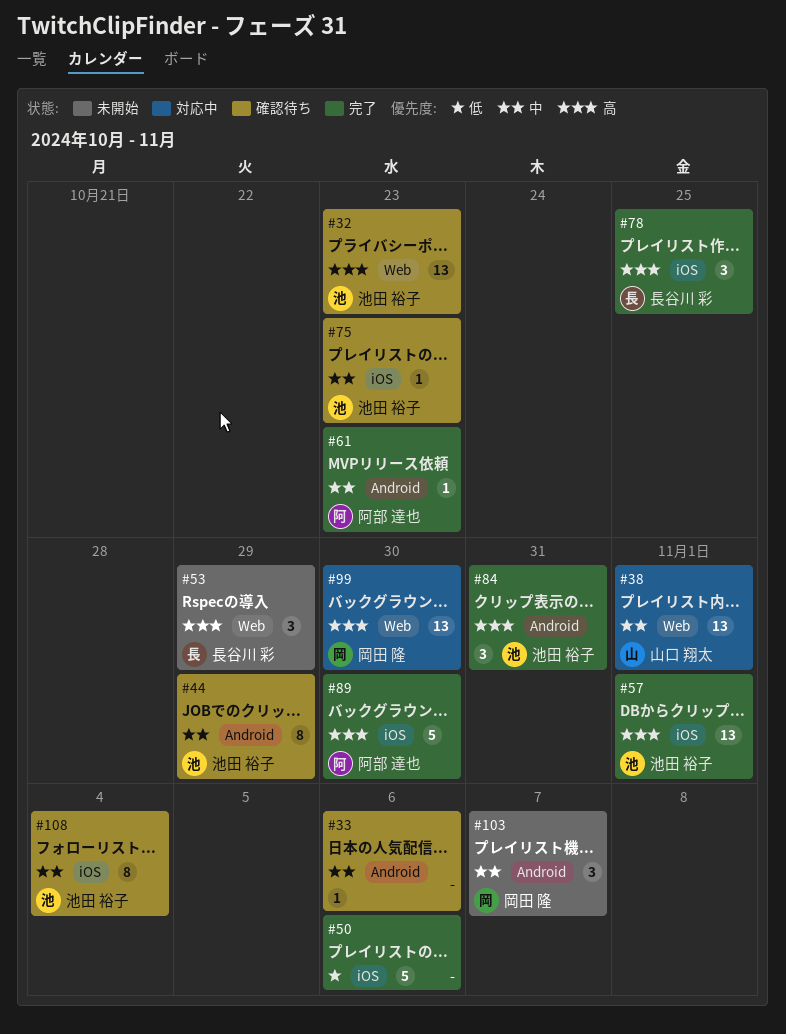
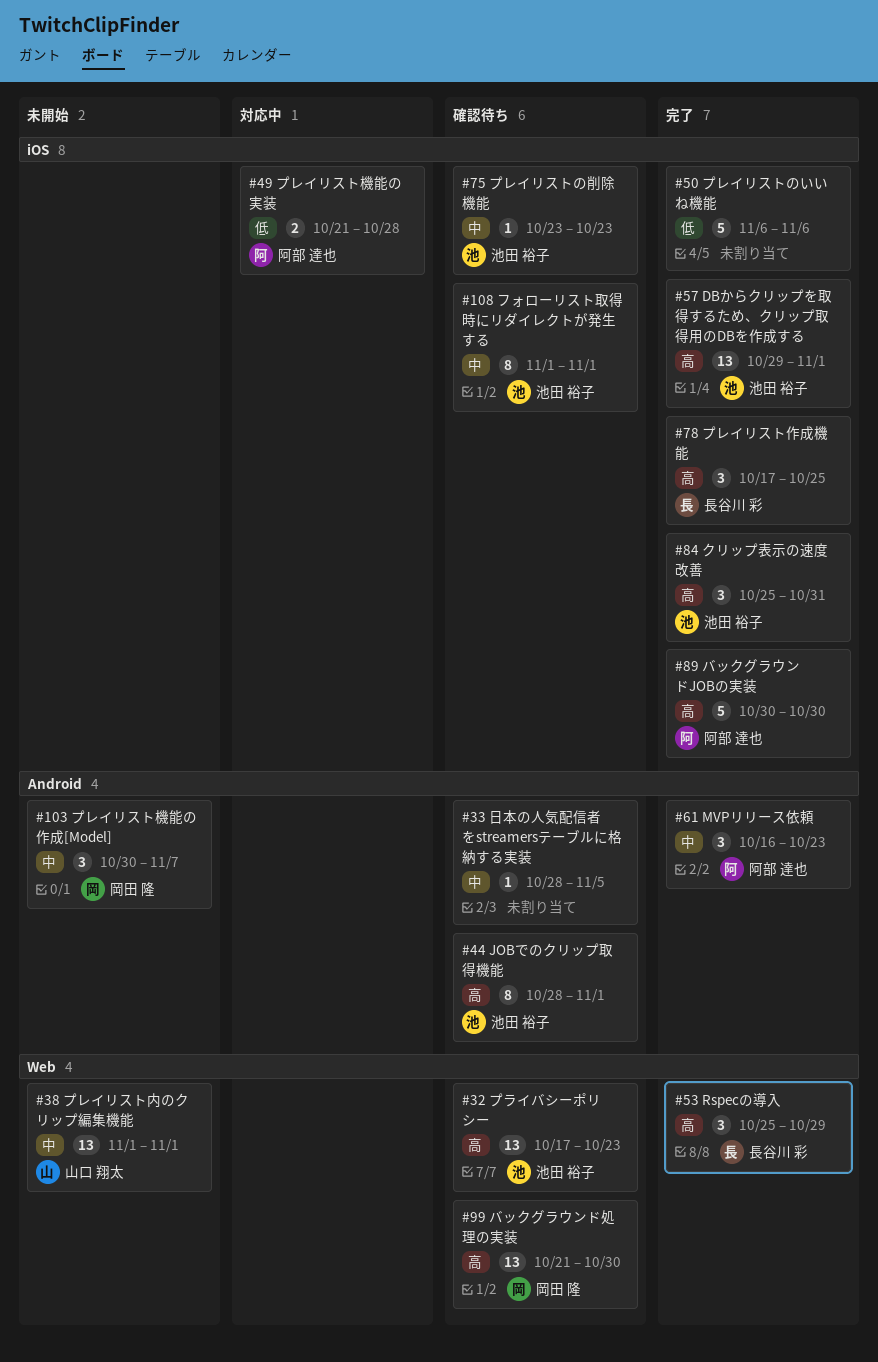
#33, due: Nov 6 -> Nov 5
#38, status: 対応中 -> 未開始
#44, priority: 中 -> 高
#44, due: Oct 29 -> Nov 1
#49: none -> present
#53, status: 未開始 -> 完了
#61, estimate: 1 -> 3
#84, label: Android -> iOS
#99, status: 対応中 -> 確認待ち
#108, due: Nov 4 -> Nov 1

